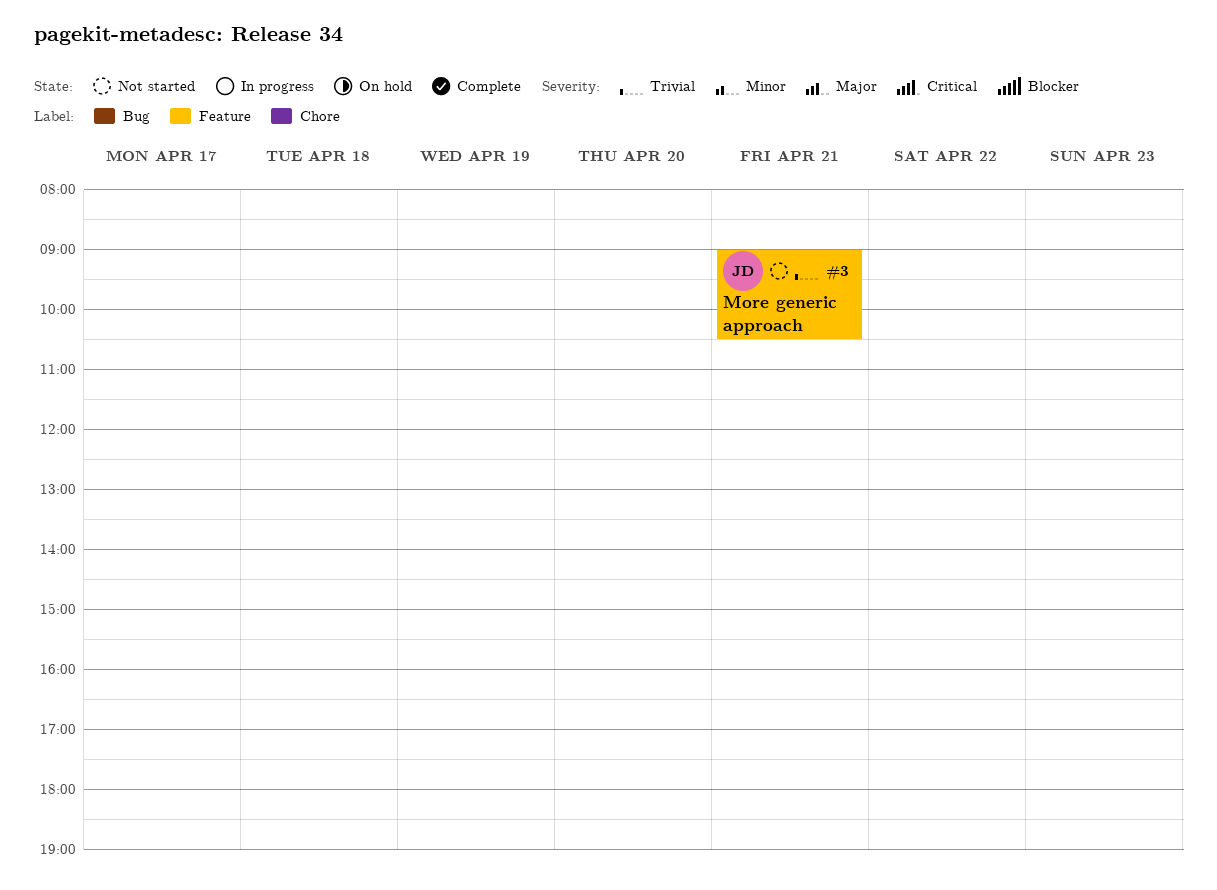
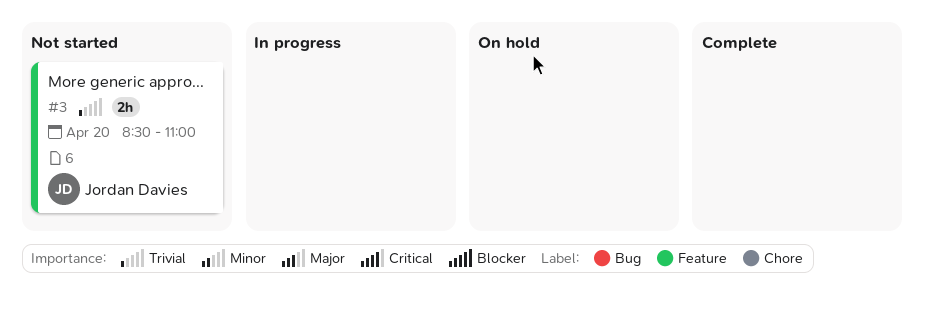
#3, day: Apr 21 -> Apr 20
#3, begins: 09:00 -> 08:30
#3, ends: 10:30 -> 11:00

